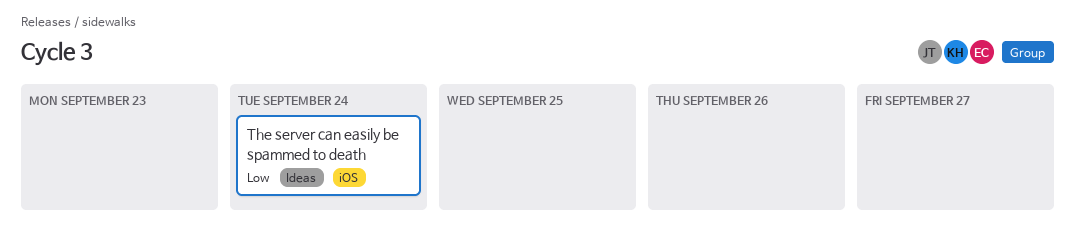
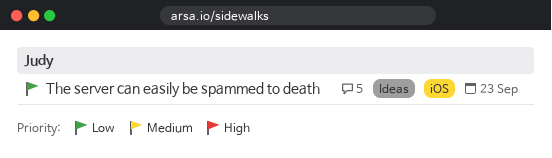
The server can easily be spammed to death, due: Sep 24 -> Sep 23

